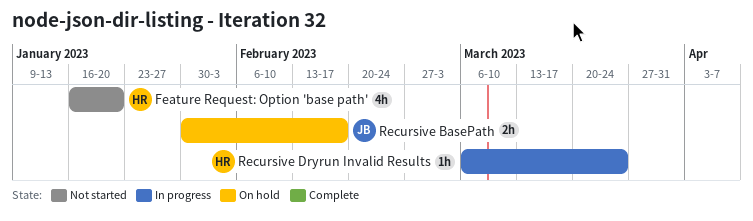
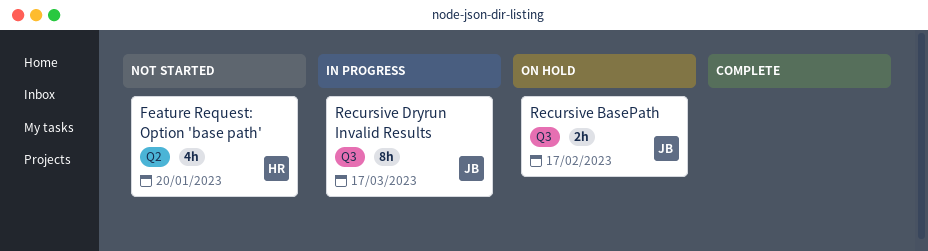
Recursive Dryrun Invalid Results, owner: HR -> JB
Recursive Dryrun Invalid Results, estimate: 1h -> 8h
Recursive Dryrun Invalid Results, due: Mar 24 -> Mar 17

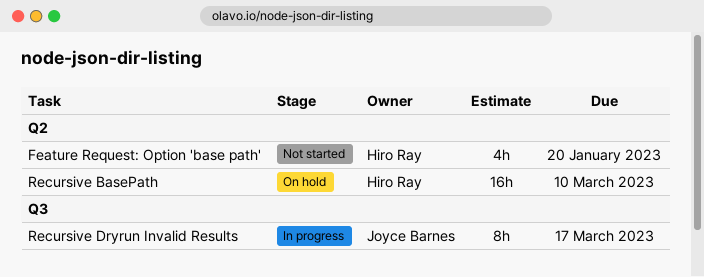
Recursive BasePath, owner: Joyce Barnes -> Hiro Ray
Recursive BasePath, label: Q3 -> Q2
Recursive BasePath, estimate: 2h -> 16h
Recursive BasePath, due: Feb 17 -> Mar 10

